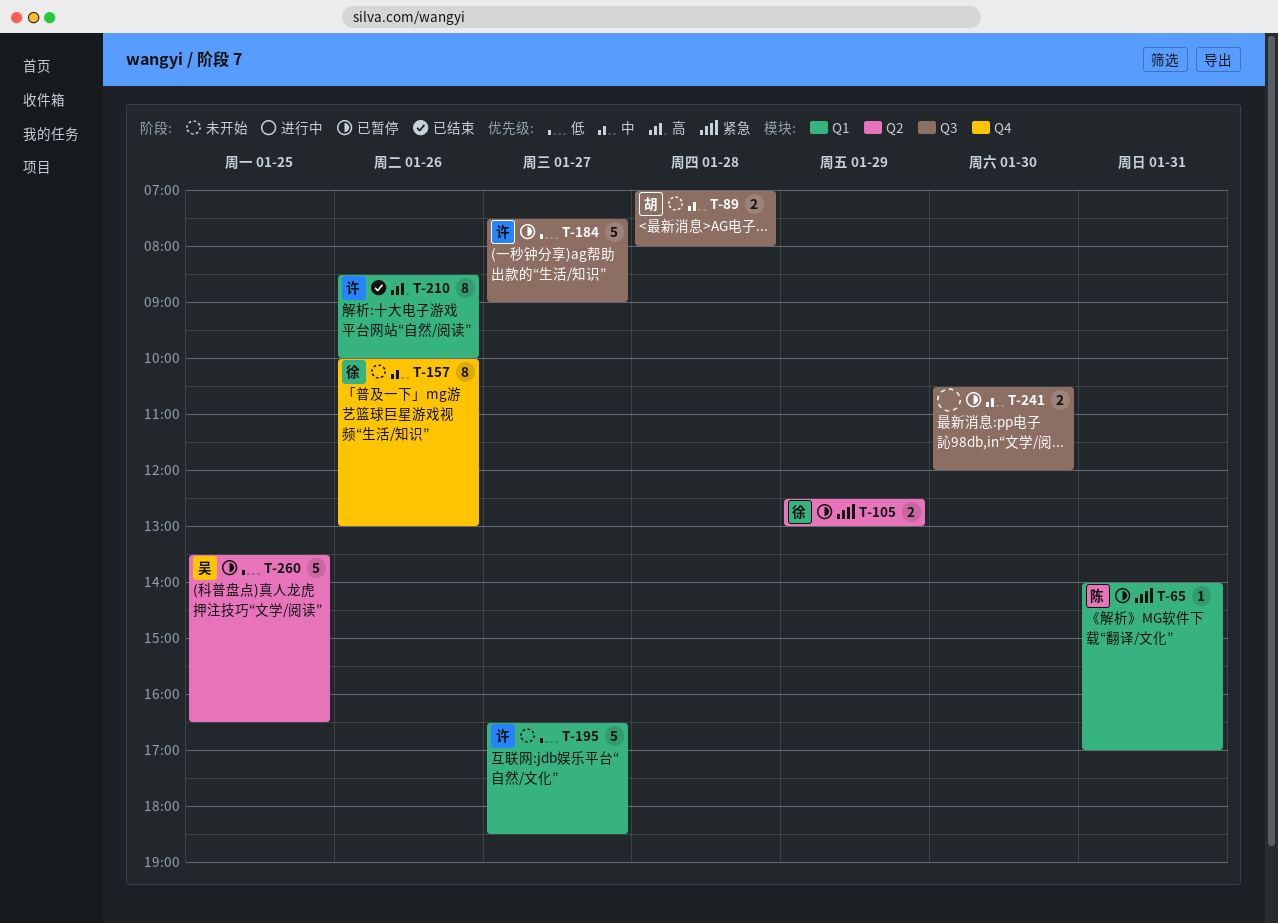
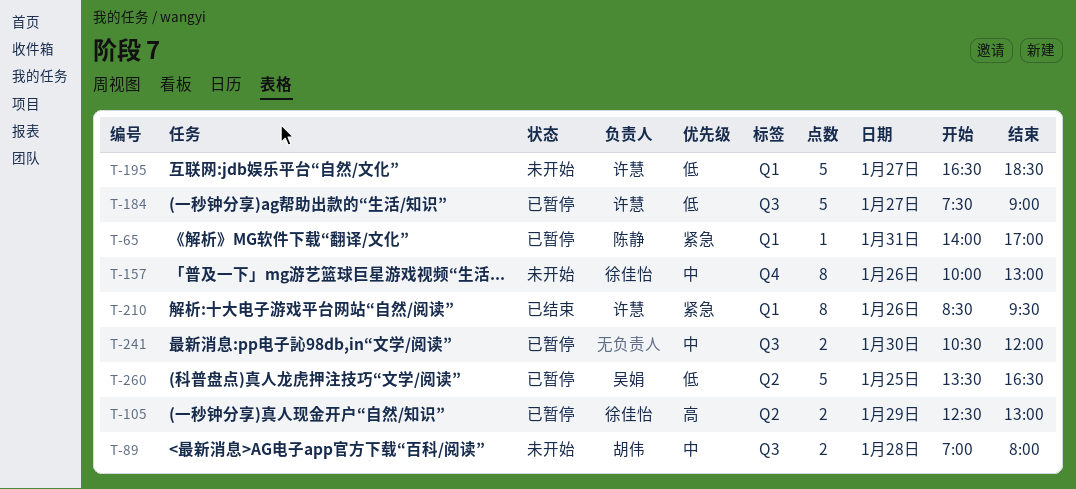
T-105, priority: 紧急 -> 高
T-210, priority: 高 -> 紧急
T-210, ends: 10:00 -> 09:30

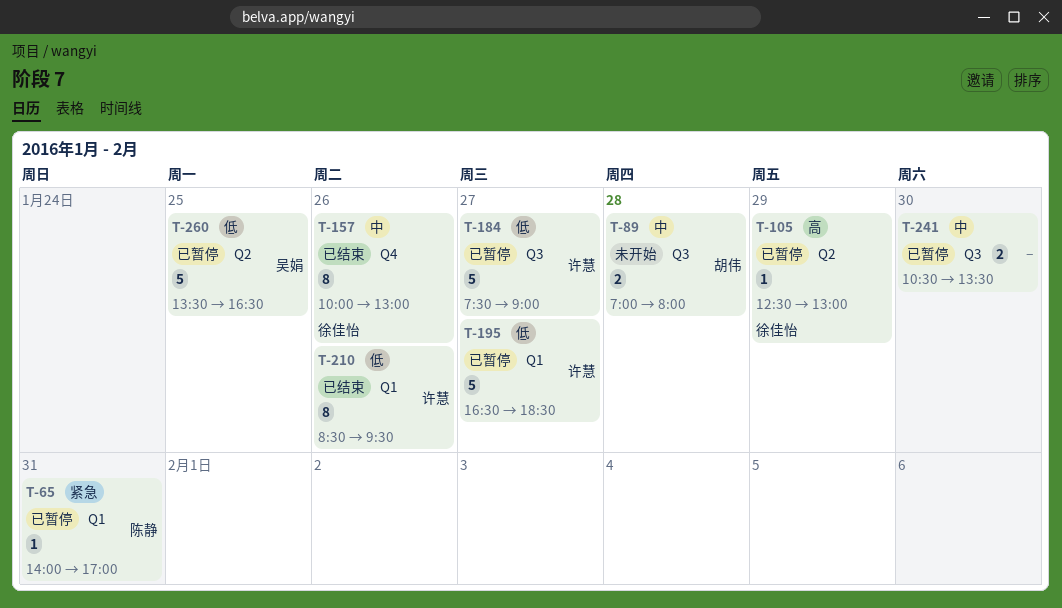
T-105, estimate: 2 -> 1
T-157, status: 未开始 -> 已结束
T-195, status: 未开始 -> 已暂停
T-210, priority: 紧急 -> 低
T-241, ends: 12:00 -> 13:30

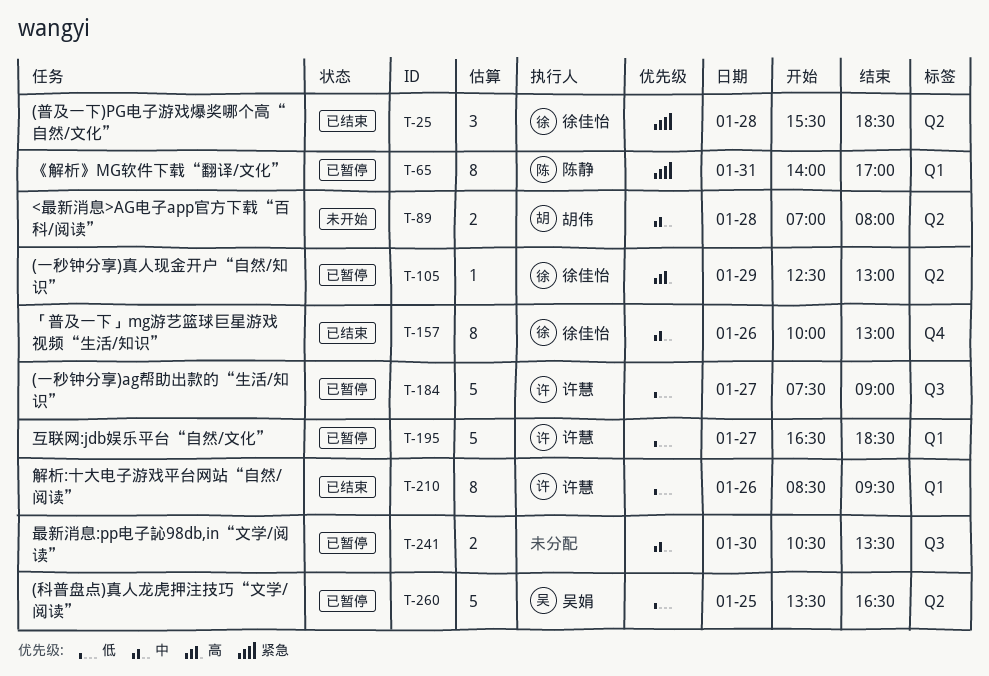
T-25: none -> present
T-65, estimate: 1 -> 8
T-89, label: Q3 -> Q2

